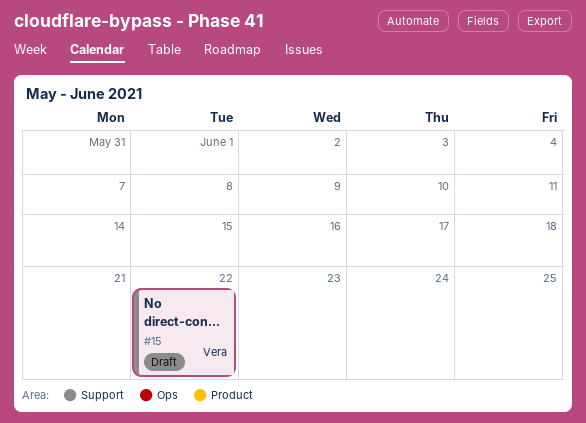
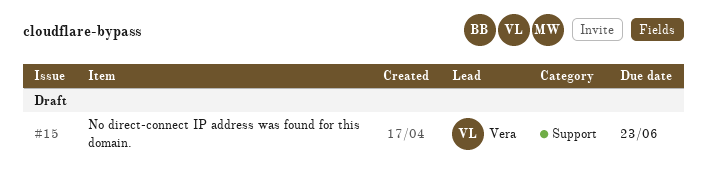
#15, due: Jun 22 -> Jun 23

